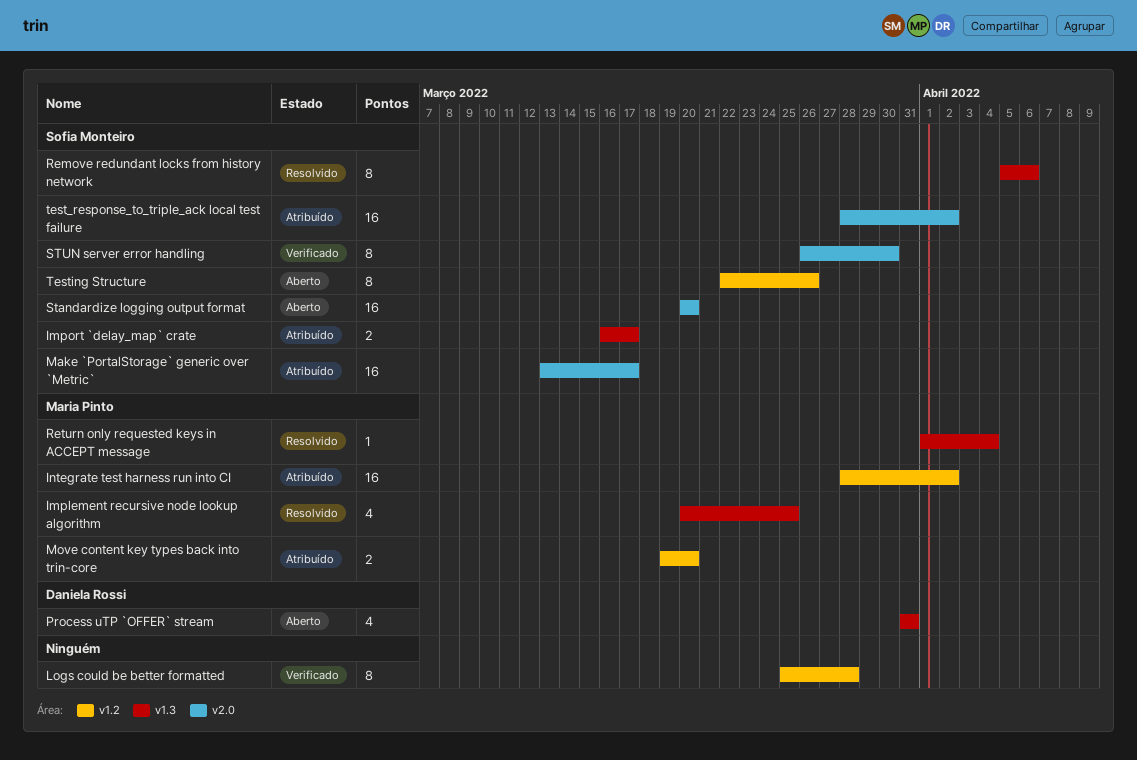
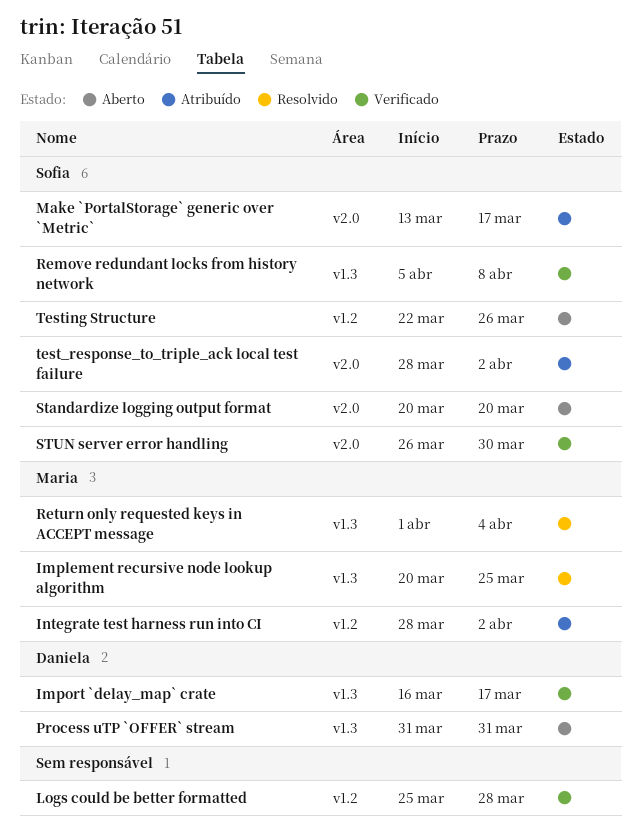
Import `delay_map` crate, status: Atribuído -> Verificado
Import `delay_map` crate, owner: Sofia Monteiro -> Daniela Rossi
Move content key types back into trin-core: present -> none
Remove redundant locks from history network, status: Resolvido -> Verificado
Remove redundant locks from history network, due: Apr 6 -> Apr 8

